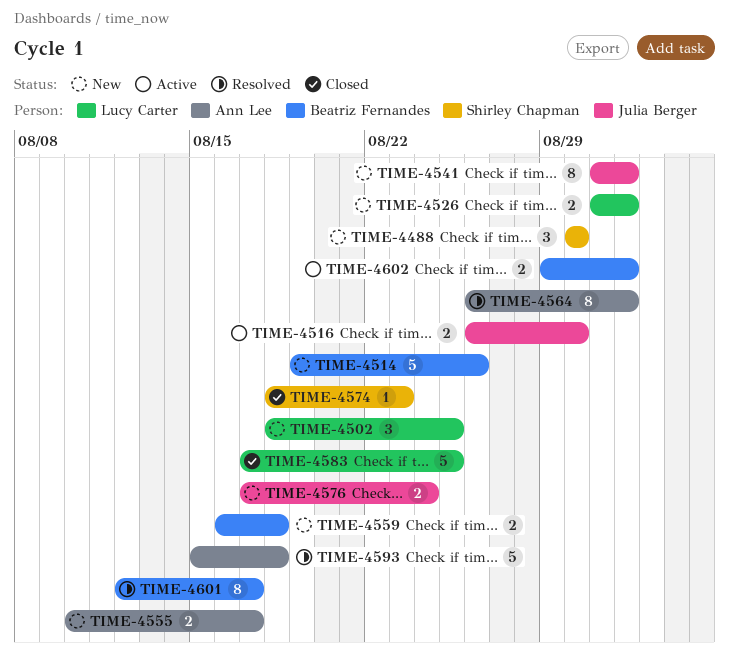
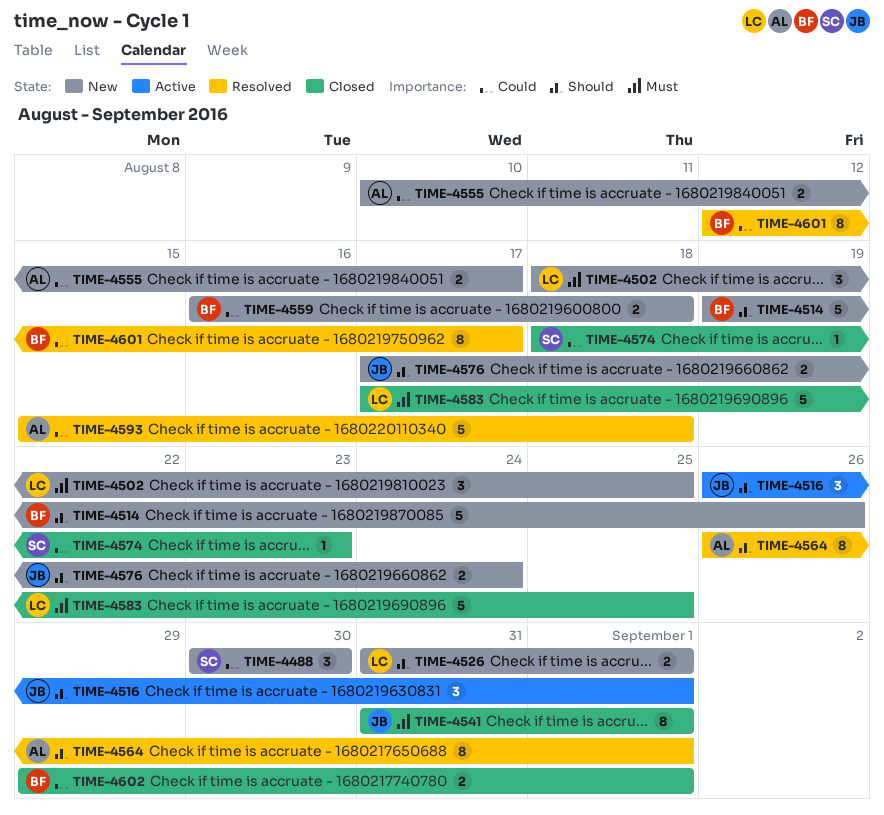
TIME-4516, estimate: 2 -> 3
TIME-4516, due: Aug 30 -> Sep 1
TIME-4541, status: New -> Closed
TIME-4602, status: Active -> Closed

